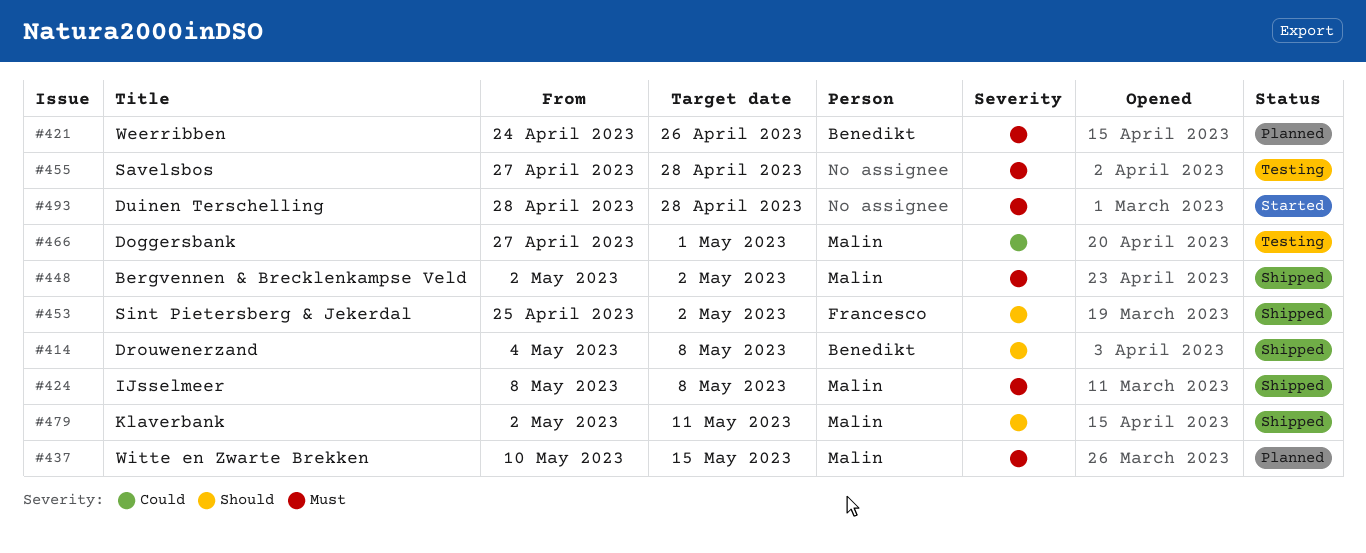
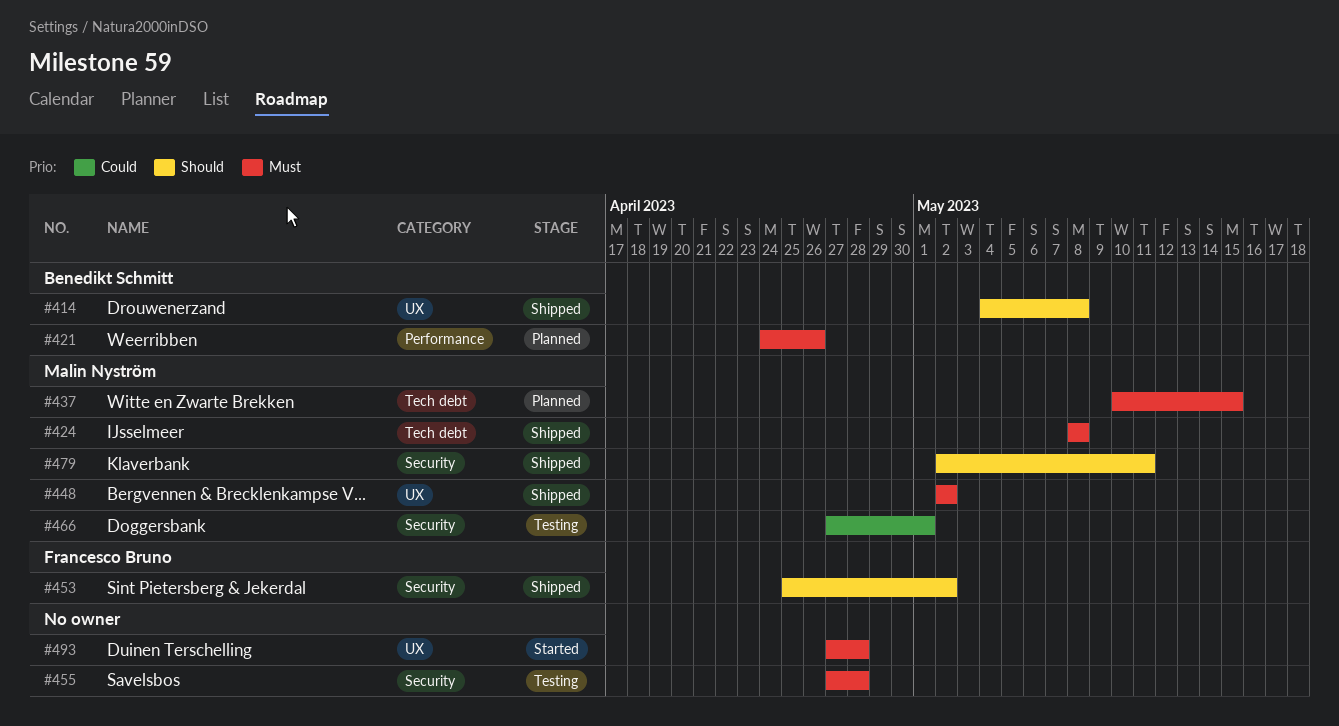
#493, start: Apr 28 -> Apr 27

